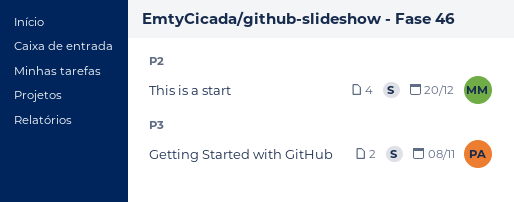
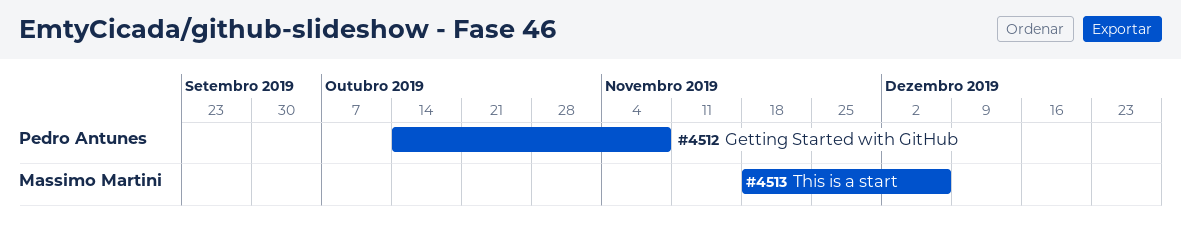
This is a start, due: Dec 20 -> Dec 6

